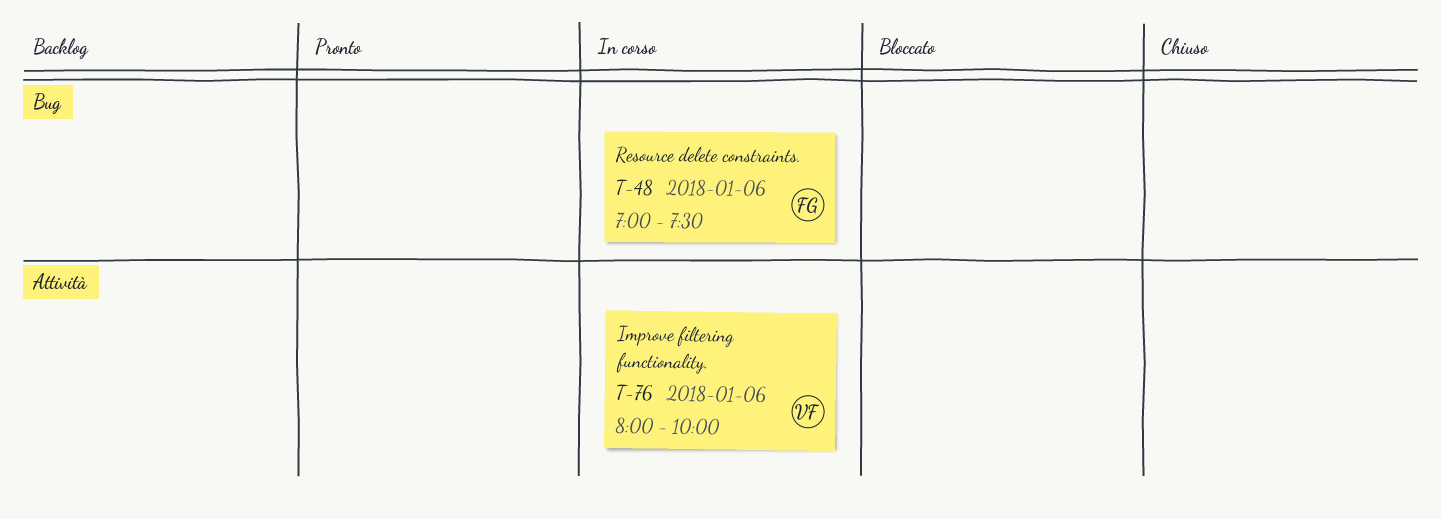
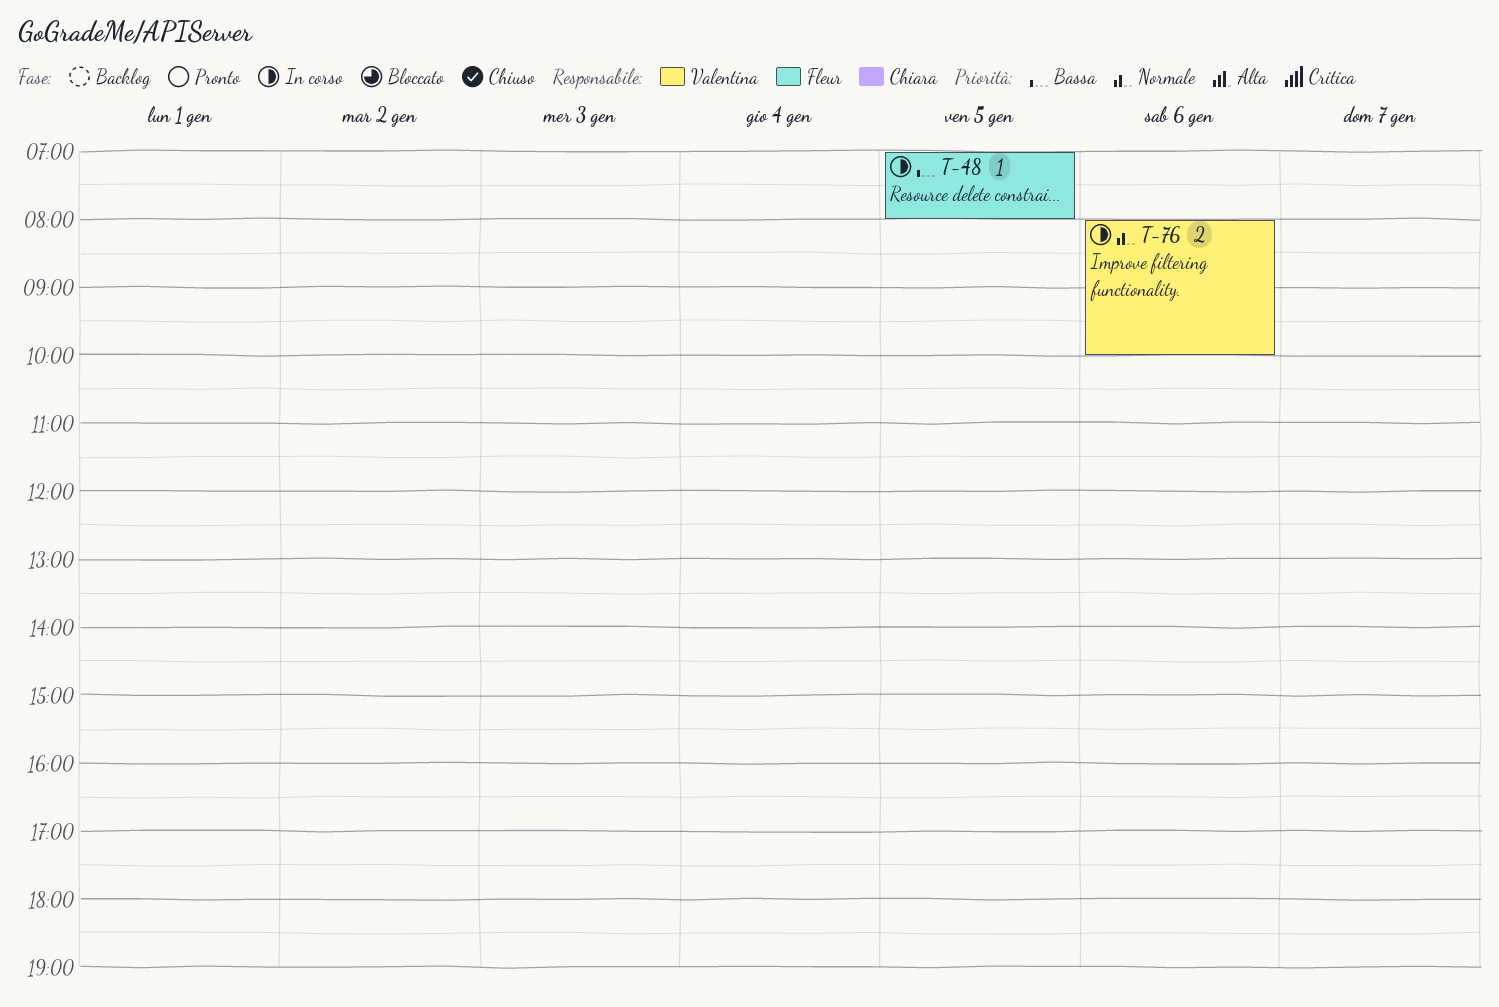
T-48, day: Jan 6 -> Jan 5
T-48, ends: 07:30 -> 08:00

